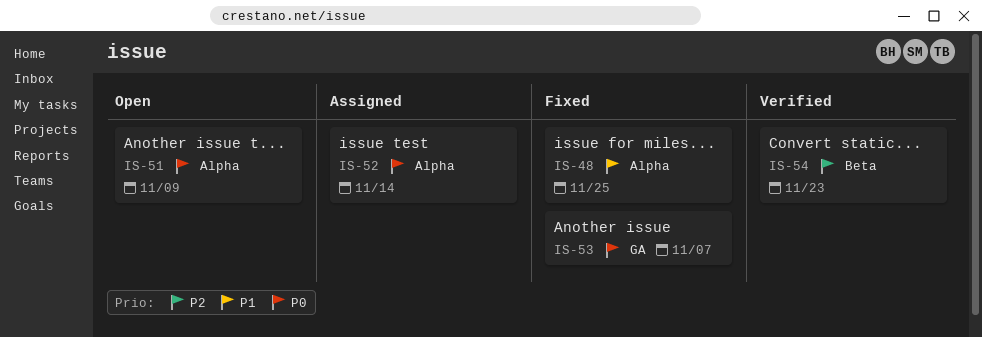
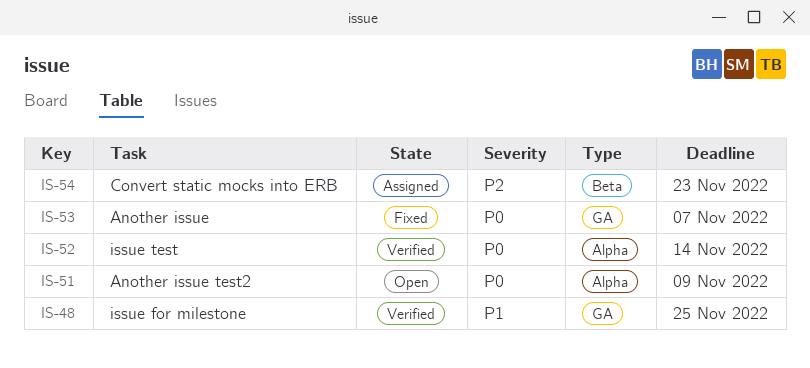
IS-48, status: Fixed -> Verified
IS-48, label: Alpha -> GA
IS-52, status: Assigned -> Verified
IS-54, status: Verified -> Assigned

